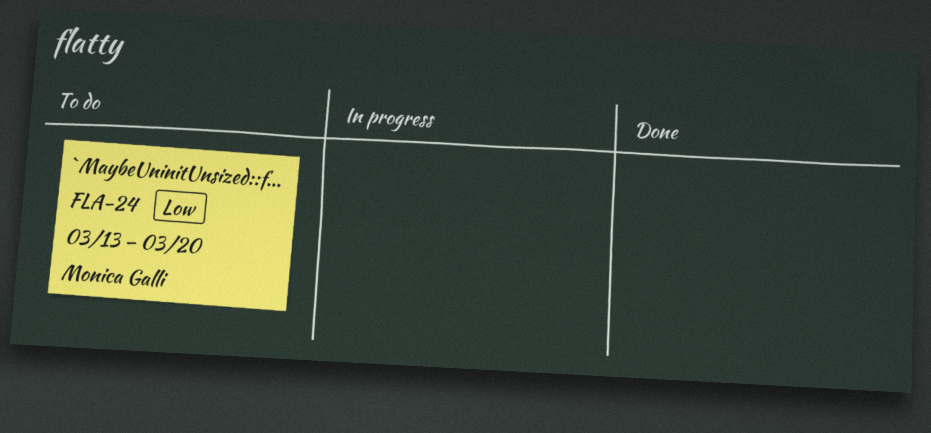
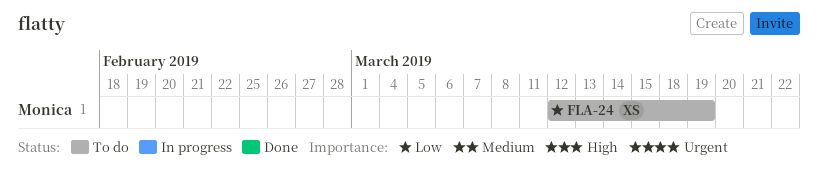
FLA-24, start: Mar 13 -> Mar 12
FLA-24, due: Mar 20 -> Mar 19

